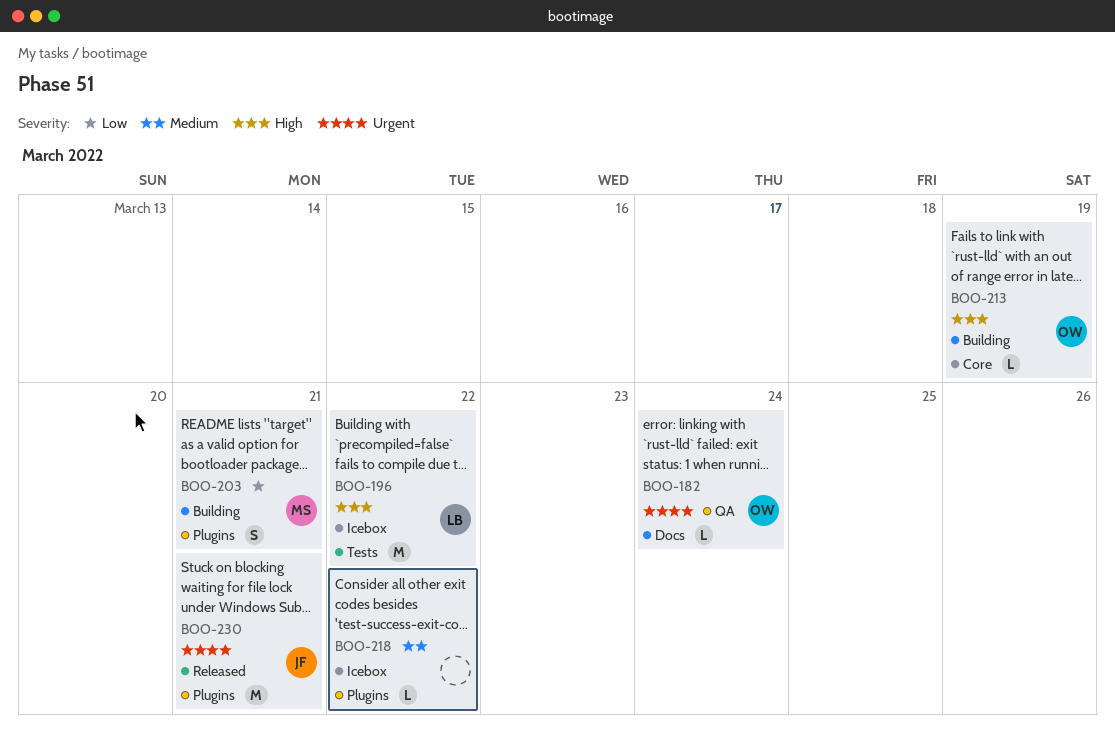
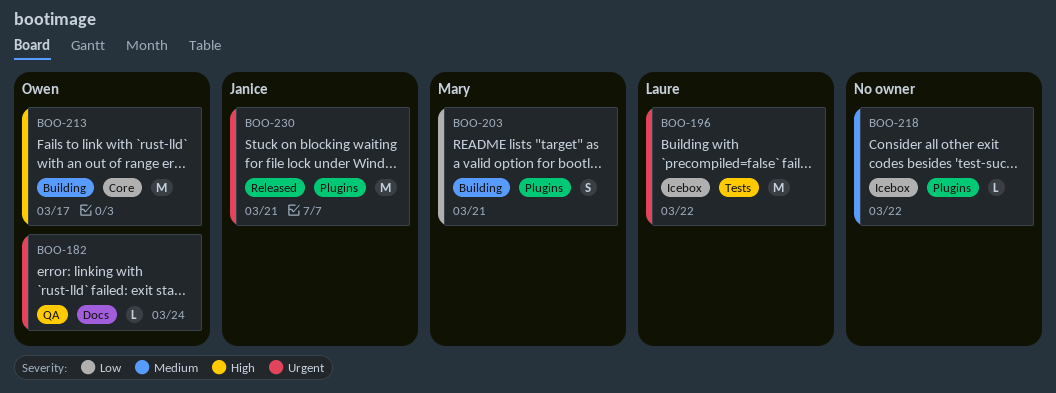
BOO-196, priority: High -> Urgent
BOO-213, estimate: L -> M
BOO-213, due: Mar 19 -> Mar 17

